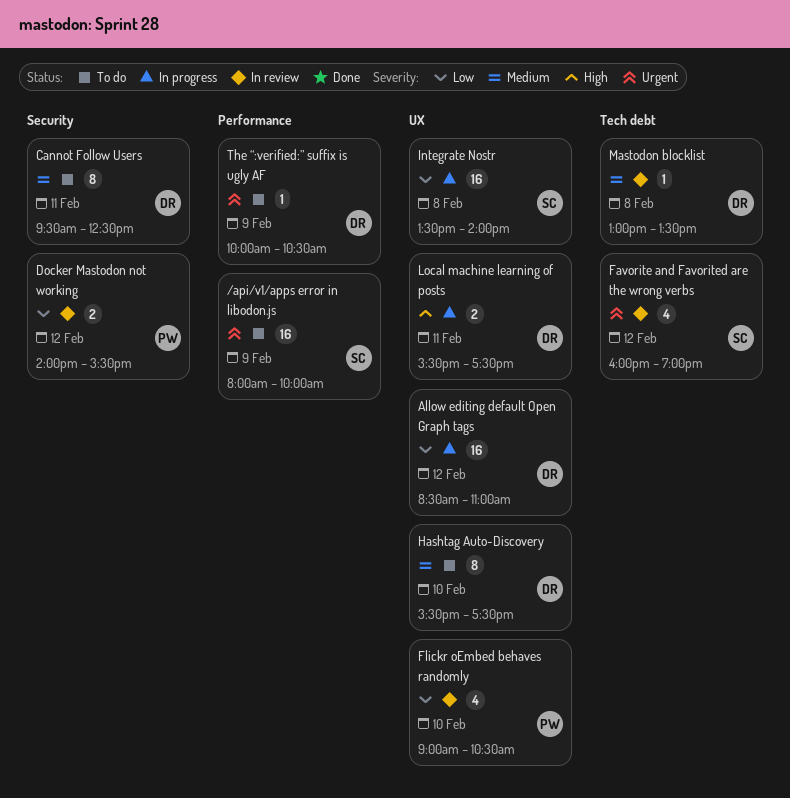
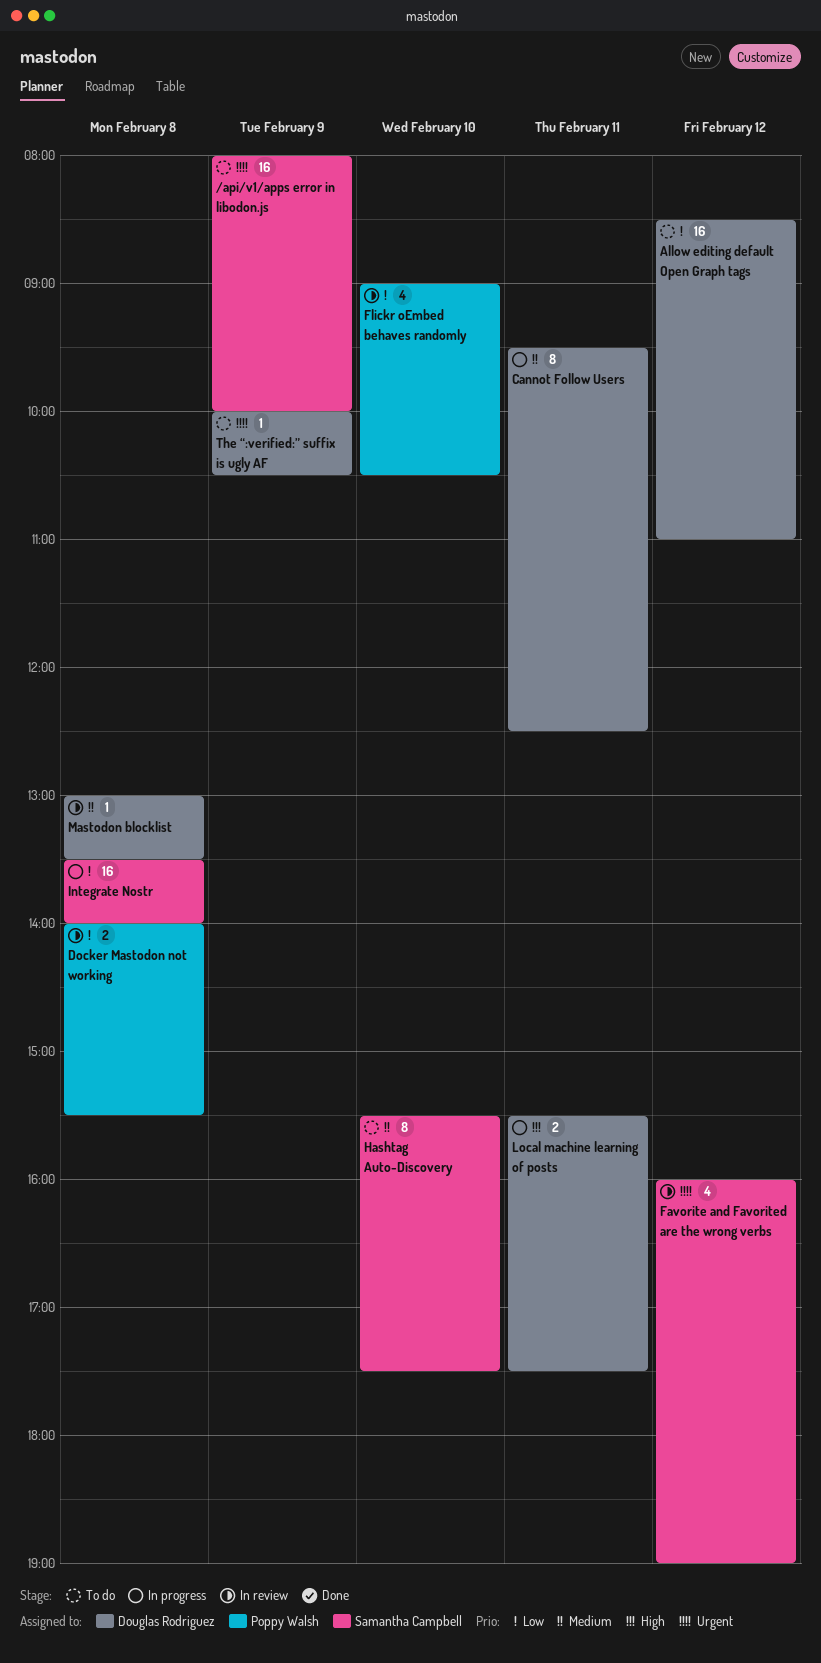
Allow editing default Open Graph tags, status: In progress -> To do
Cannot Follow Users, status: To do -> In progress
Docker Mastodon not working, day: Feb 12 -> Feb 8
Hashtag Auto-Discovery, owner: Douglas Rodriguez -> Samantha Campbell

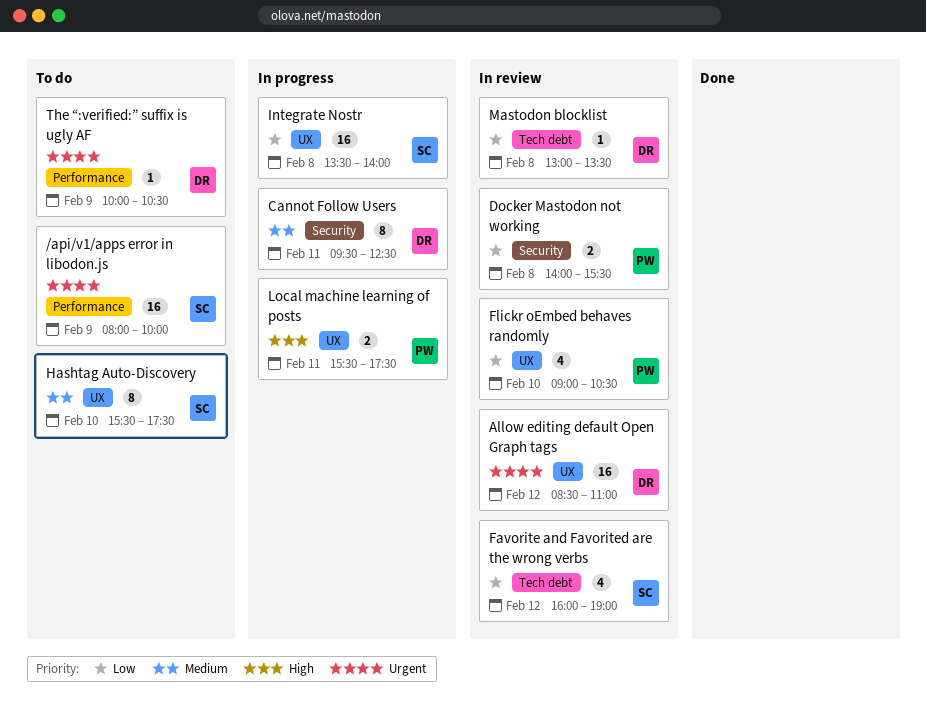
Allow editing default Open Graph tags, status: To do -> In review
Allow editing default Open Graph tags, priority: Low -> Urgent
Favorite and Favorited are the wrong verbs, priority: Urgent -> Low
Local machine learning of posts, owner: Douglas Rodriguez -> Poppy Walsh
Mastodon blocklist, priority: Medium -> Low

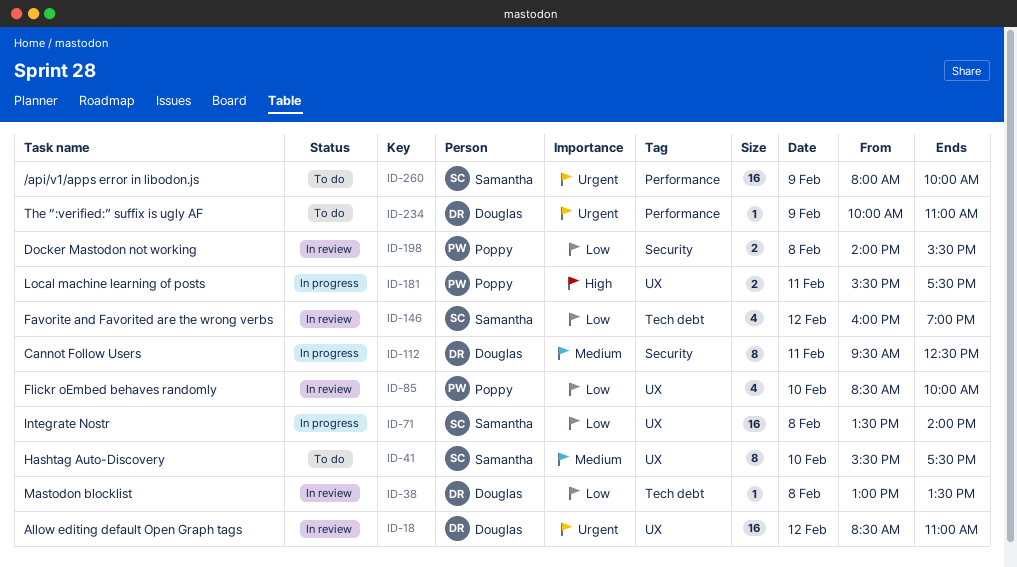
Flickr oEmbed behaves randomly, begins: 09:00 -> 08:30
Flickr oEmbed behaves randomly, ends: 10:30 -> 10:00
The “:verified:” suffix is ugly AF, ends: 10:30 -> 11:00

